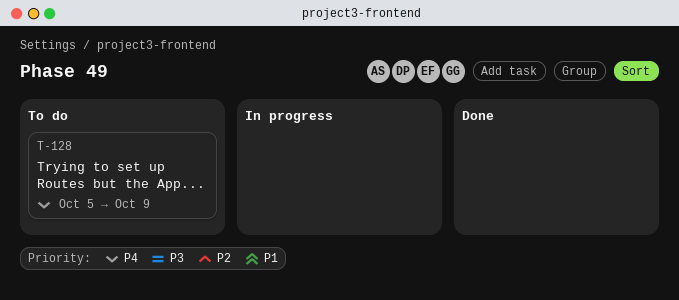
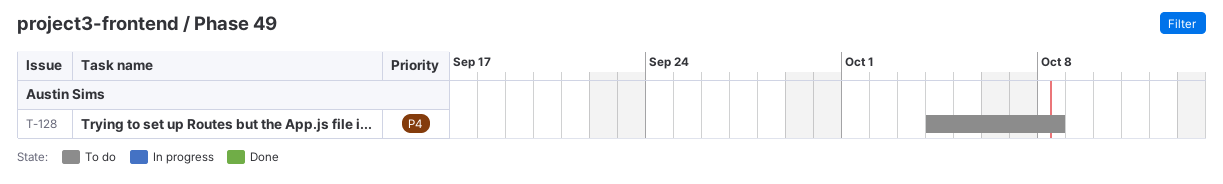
T-128, start: Oct 5 -> Oct 4
T-128, due: Oct 9 -> Oct 8

